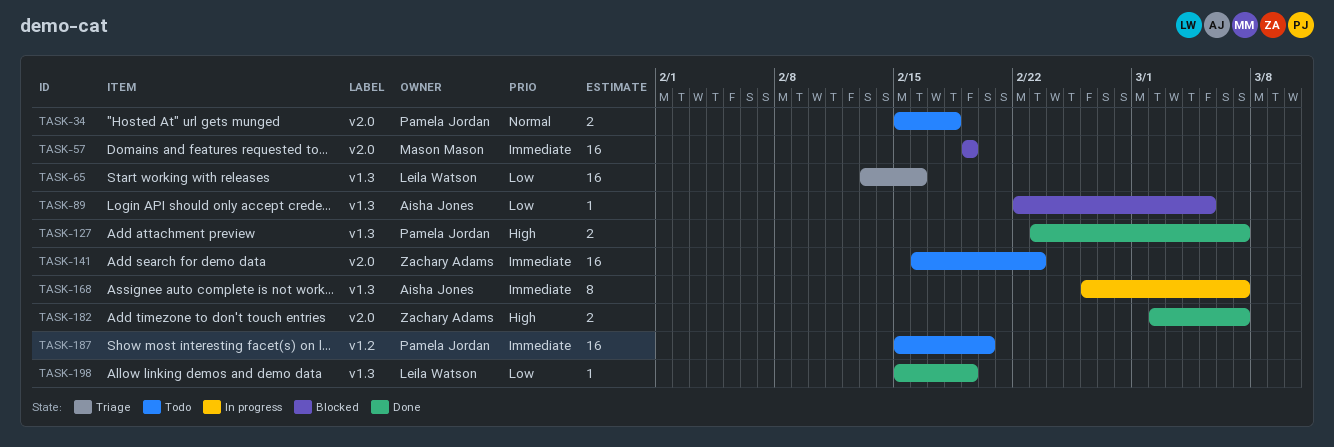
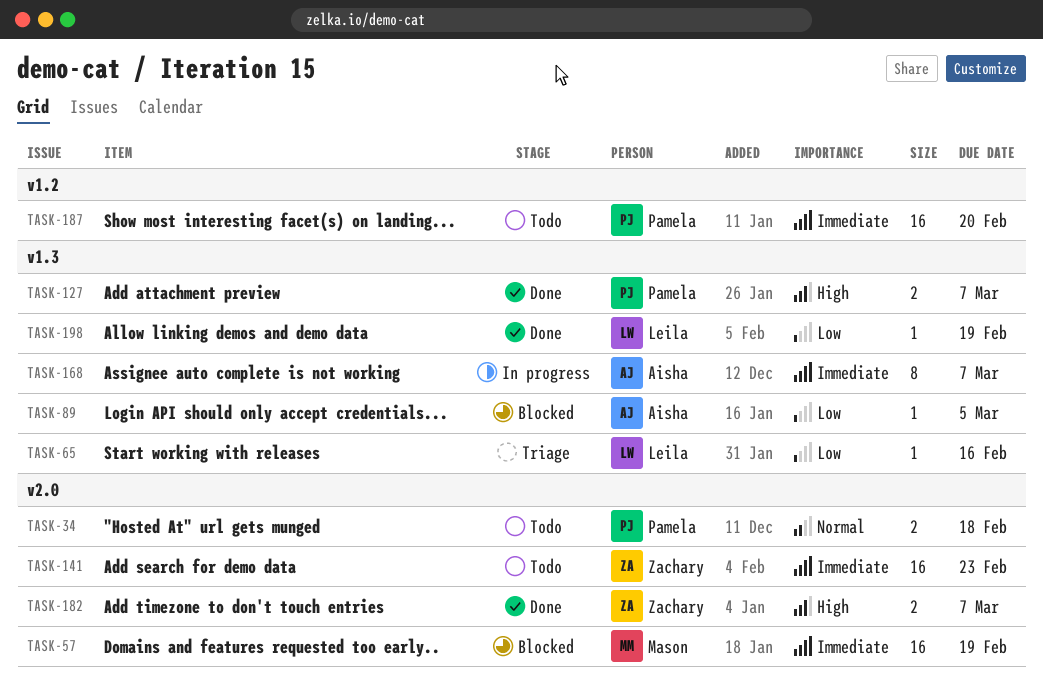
TASK-65, estimate: 16 -> 1

